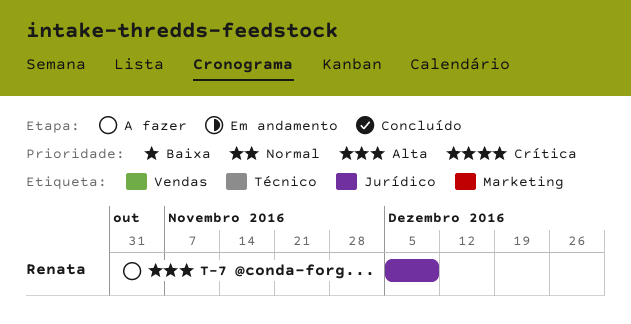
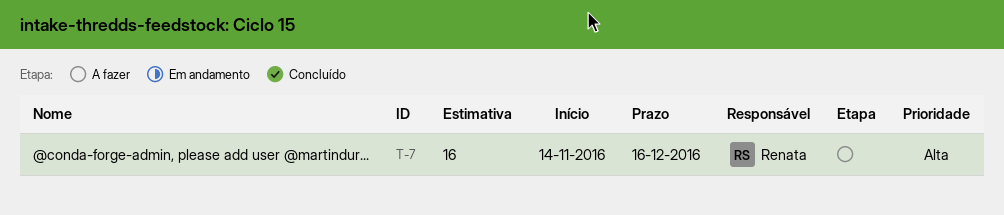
T-7, start: Dec 5 -> Nov 14
T-7, due: Dec 9 -> Dec 16

